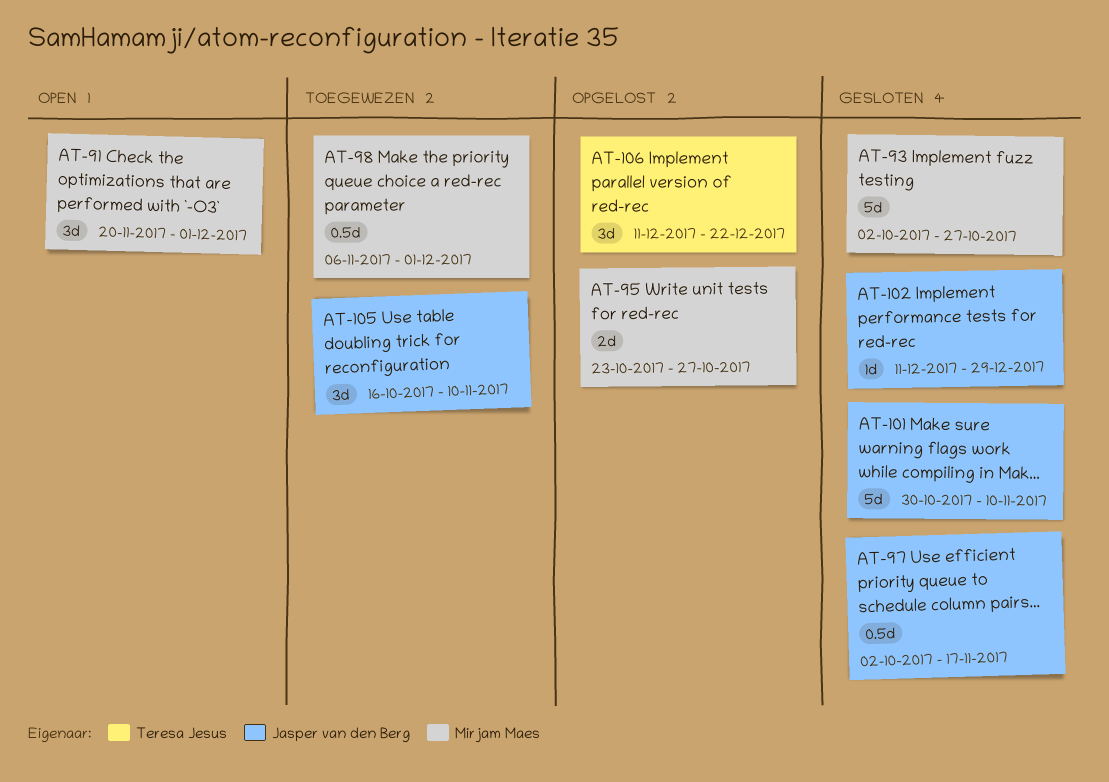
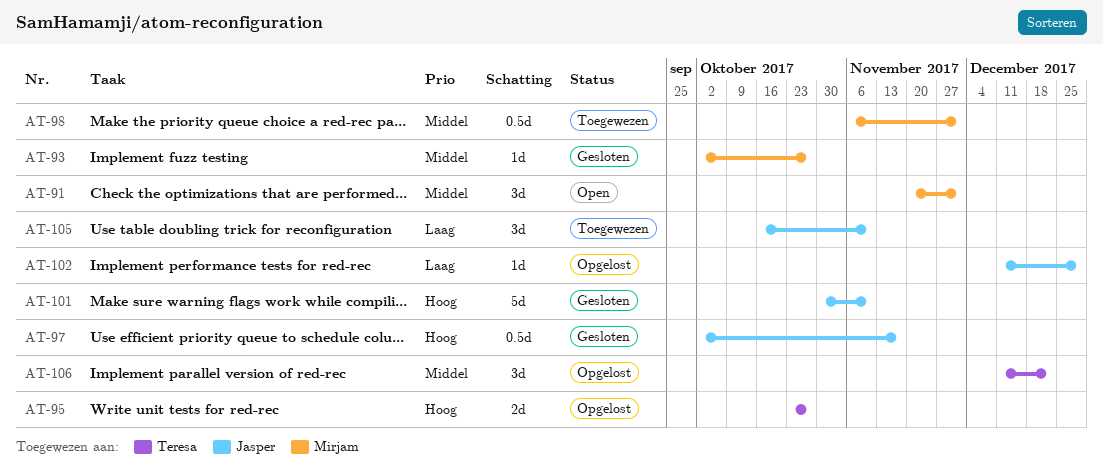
AT-93, estimate: 5d -> 1d
AT-95, owner: Mirjam Maes -> Teresa Jesus
AT-102, status: Gesloten -> Opgelost

